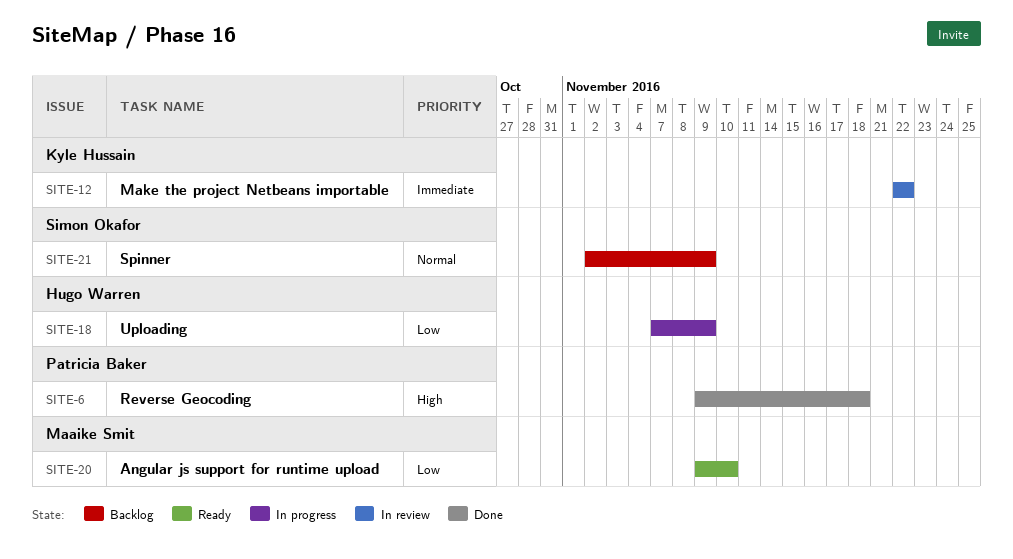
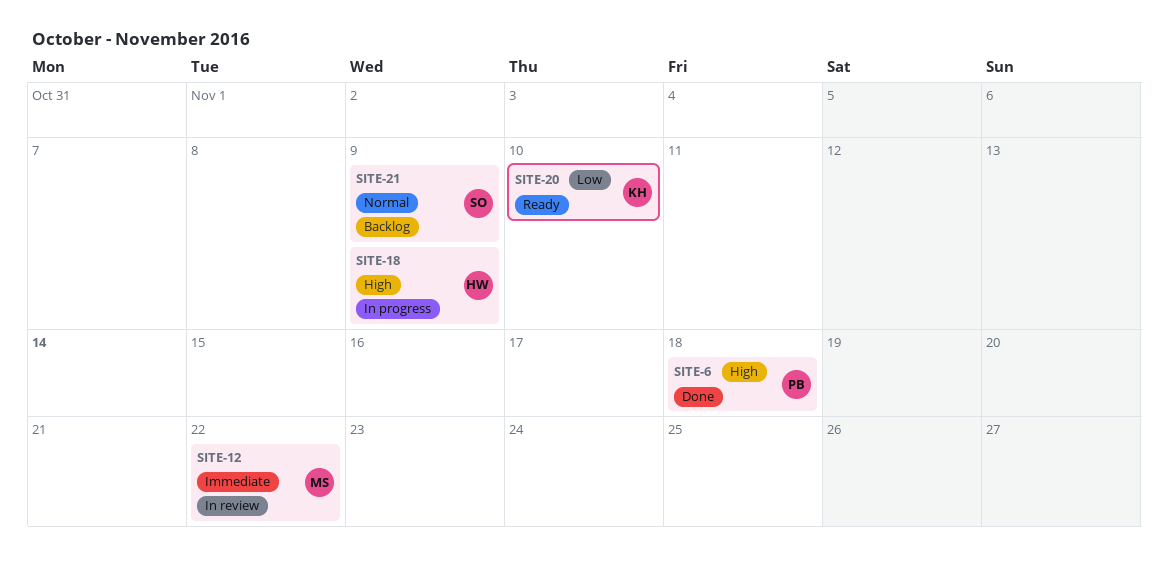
SITE-12, owner: Kyle Hussain -> Maaike Smit
SITE-18, priority: Low -> High
SITE-20, owner: Maaike Smit -> Kyle Hussain

